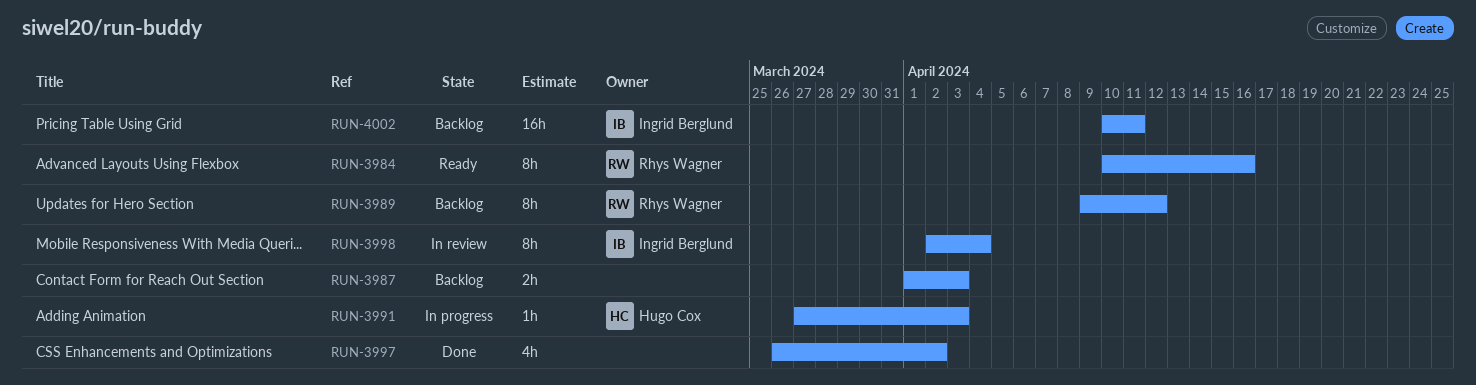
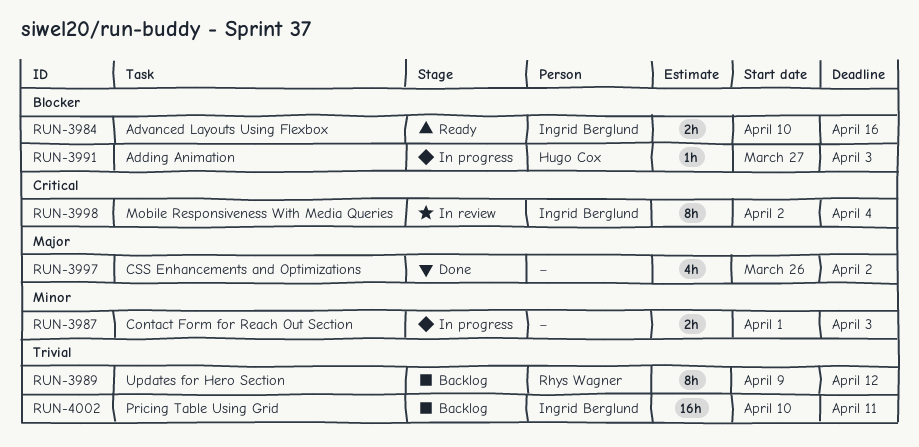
RUN-3984, owner: Rhys Wagner -> Ingrid Berglund
RUN-3984, estimate: 8h -> 2h
RUN-3987, status: Backlog -> In progress

